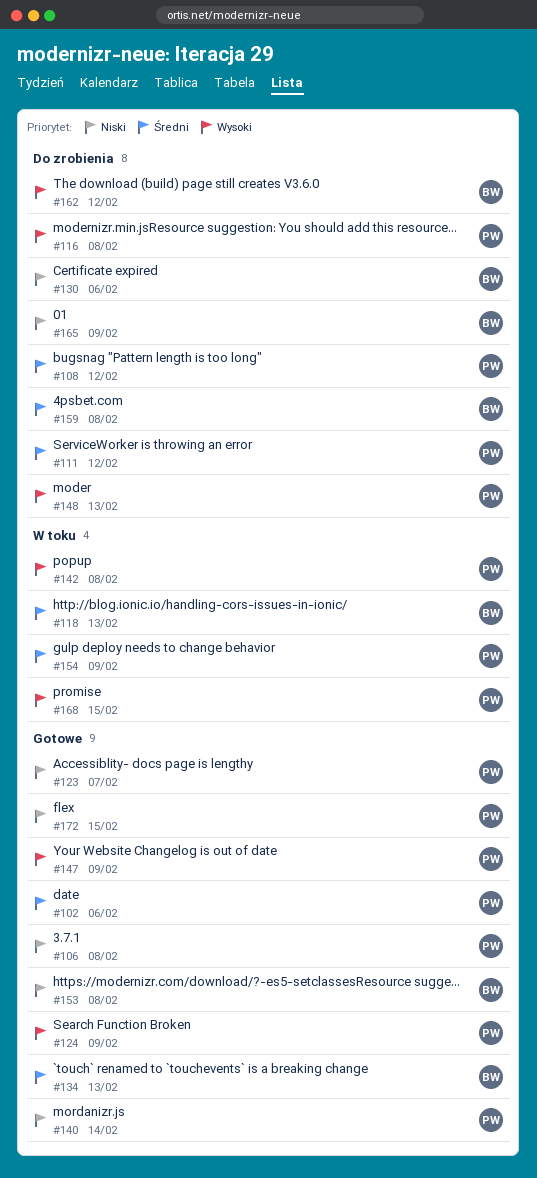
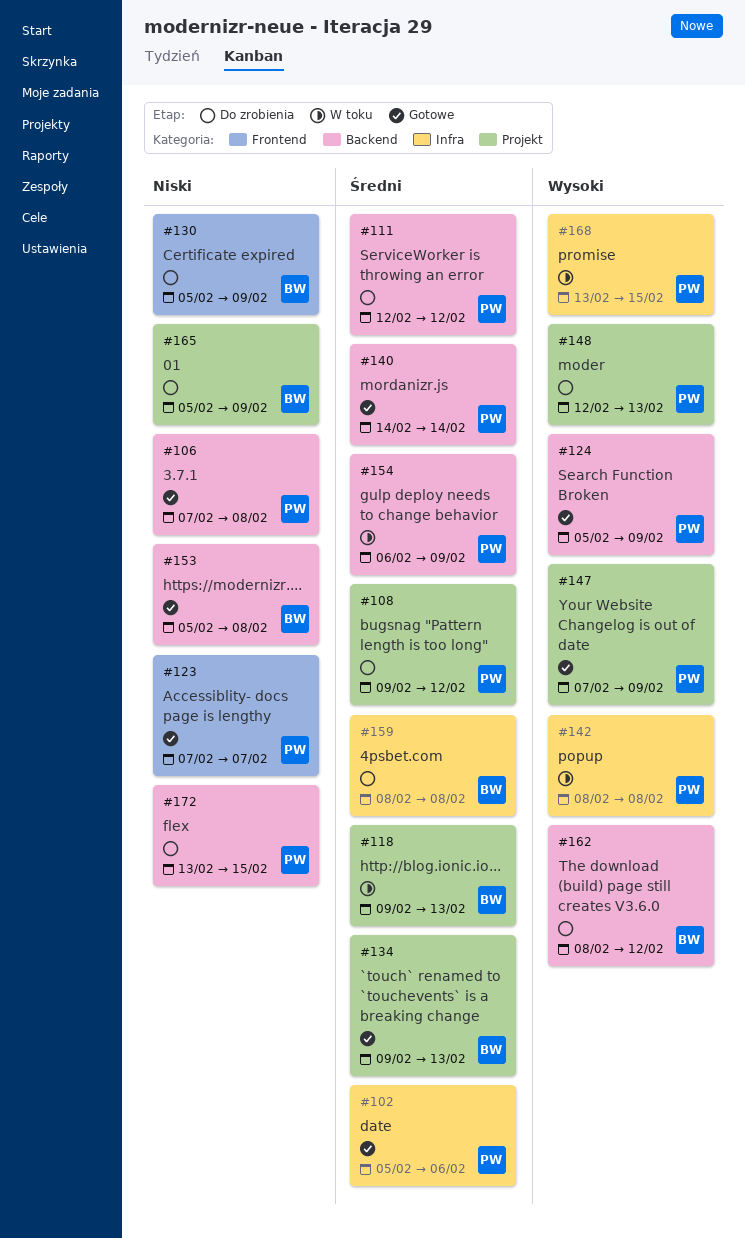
#116: present -> none
#130, due: Feb 6 -> Feb 9
#140, priority: Niski -> Średni
#172, status: Gotowe -> Do zrobienia

